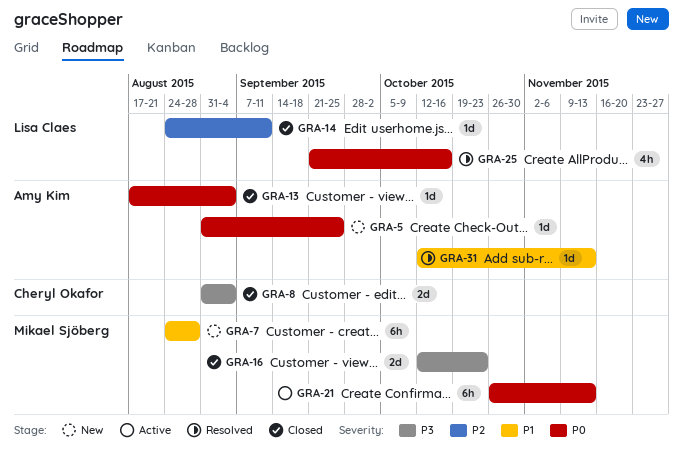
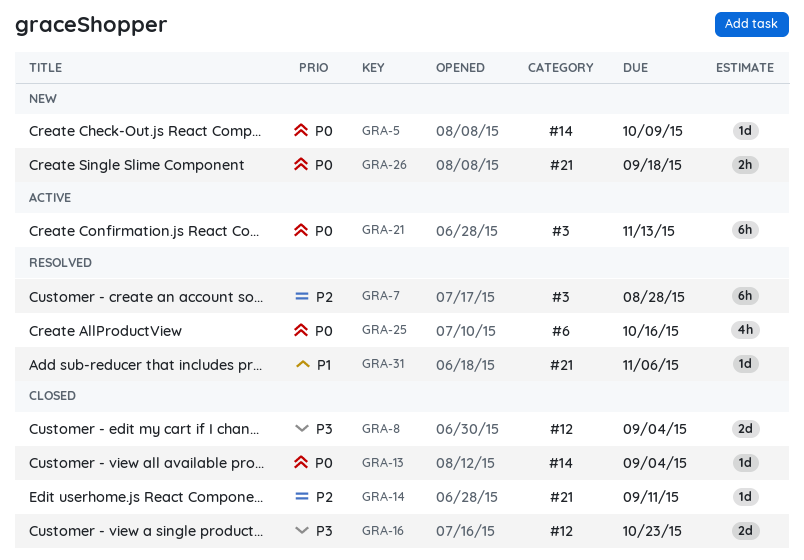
GRA-5, due: Sep 25 -> Oct 9
GRA-7, status: New -> Resolved
GRA-7, priority: P1 -> P2
GRA-26: none -> present
GRA-31, due: Nov 13 -> Nov 6

